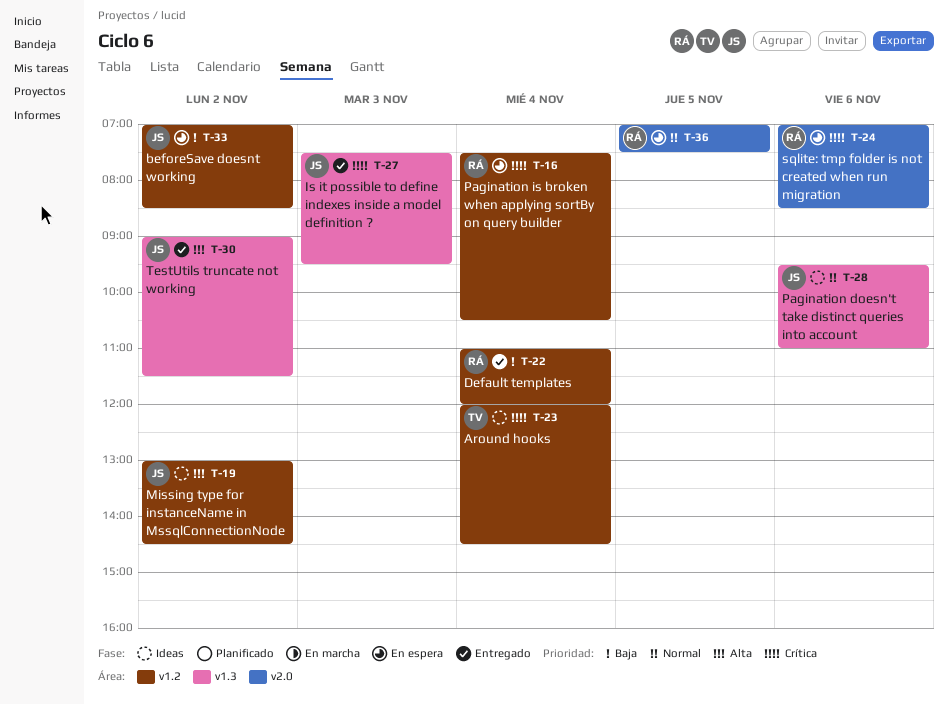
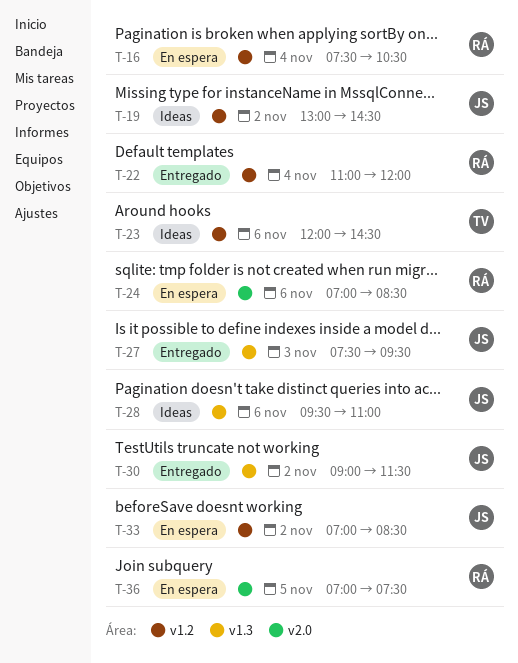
T-23, day: Nov 4 -> Nov 6

